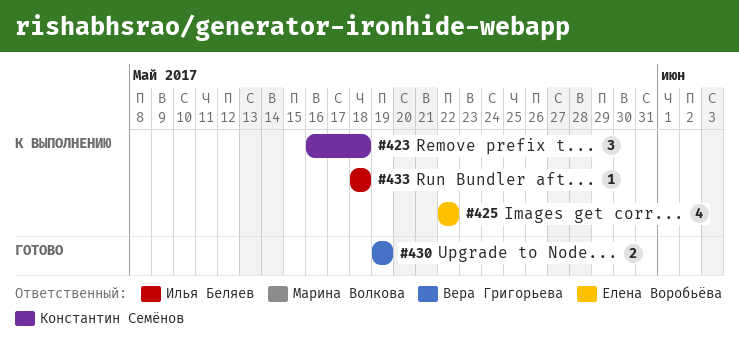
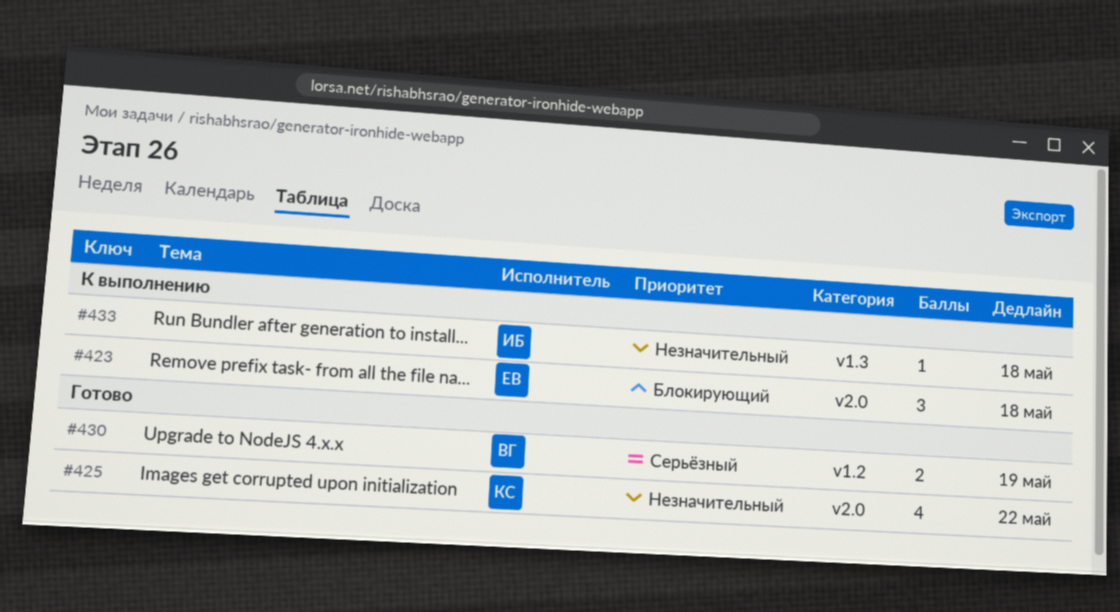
#423, owner: Константин Семёнов -> Елена Воробьёва
#425, status: К выполнению -> Готово
#425, owner: Елена Воробьёва -> Константин Семёнов

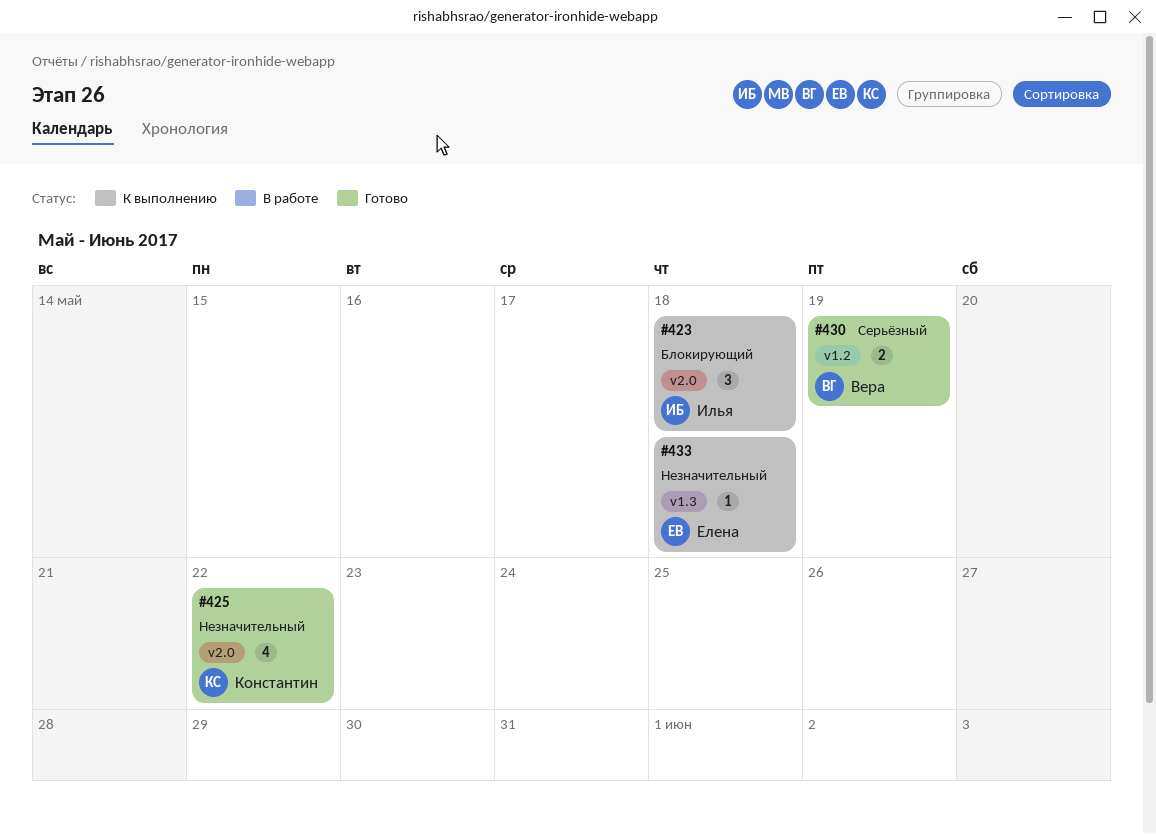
#423, owner: Елена -> Илья
#433, owner: Илья -> Елена

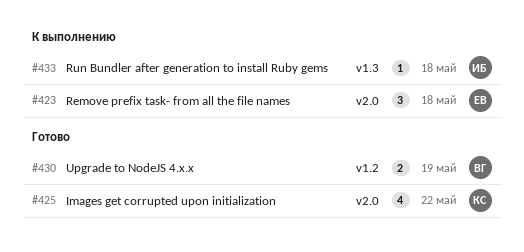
#423, owner: Илья -> Елена
#433, owner: Елена -> Илья

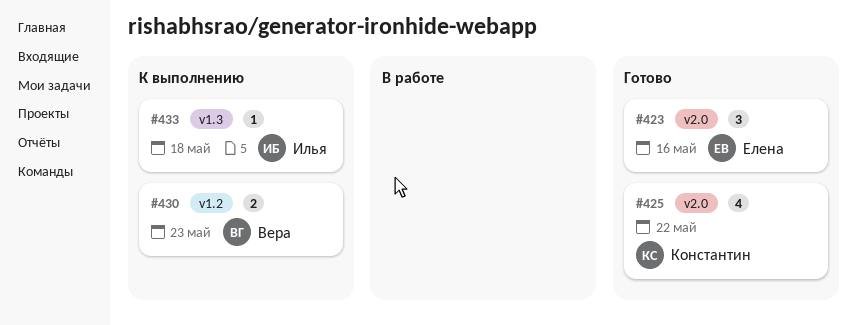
#423, status: К выполнению -> Готово
#423, due: May 18 -> May 16
#430, status: Готово -> К выполнению
#430, due: May 19 -> May 23

